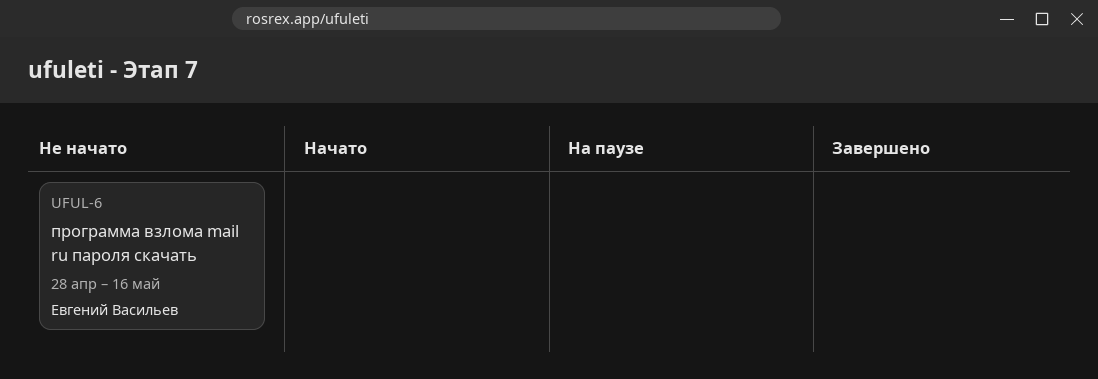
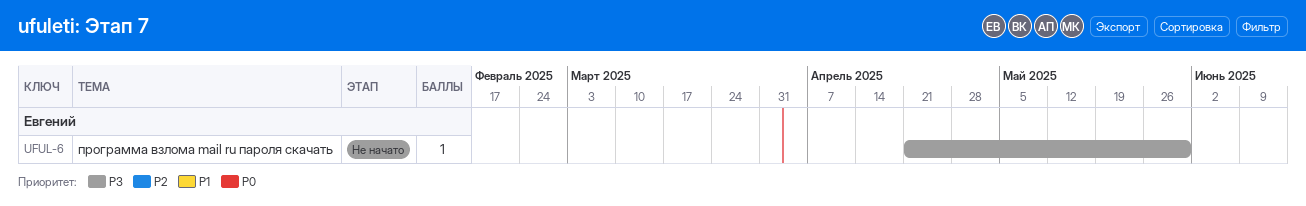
UFUL-6, start: Apr 28 -> Apr 21
UFUL-6, due: May 16 -> May 30

